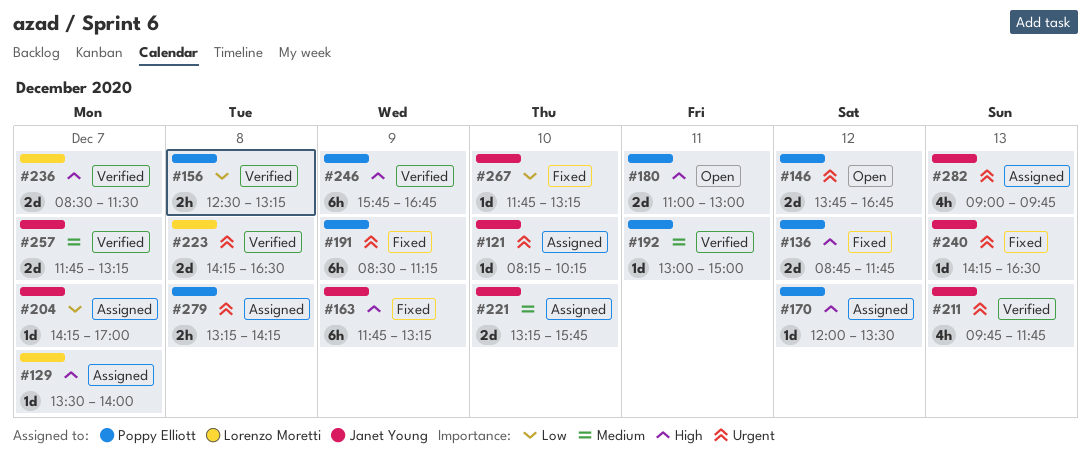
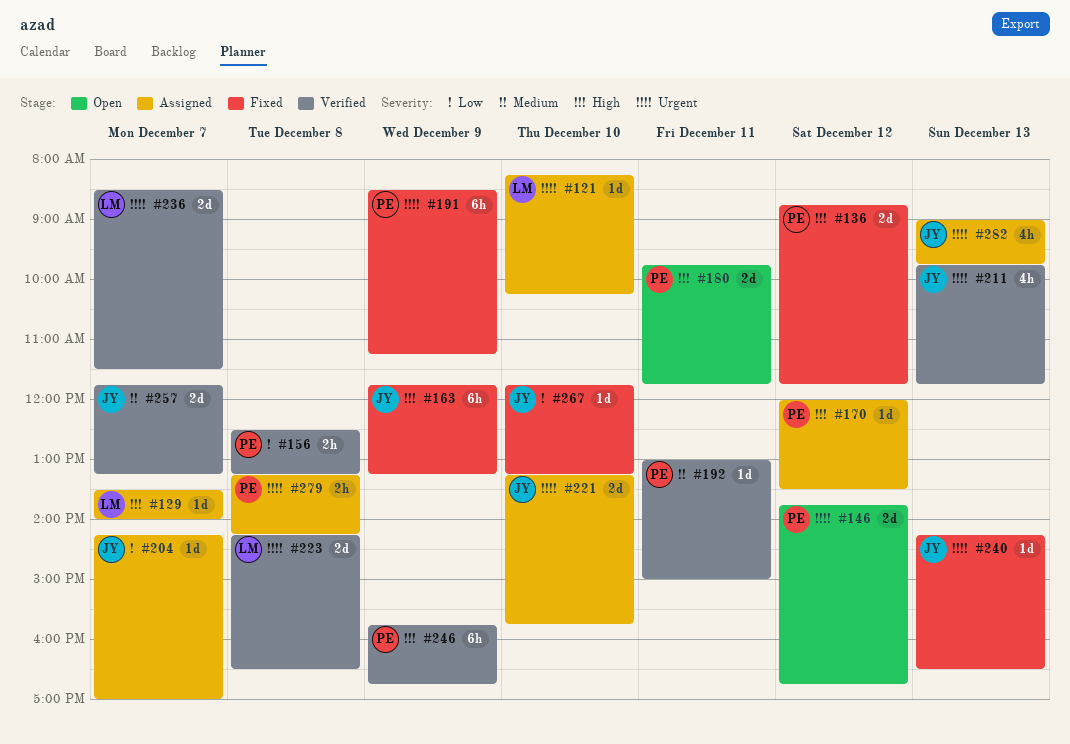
#121, owner: Janet Young -> Lorenzo Moretti
#180, begins: 11:00 -> 09:45
#180, ends: 13:00 -> 11:45
#221, priority: Medium -> Urgent
#236, priority: High -> Urgent

